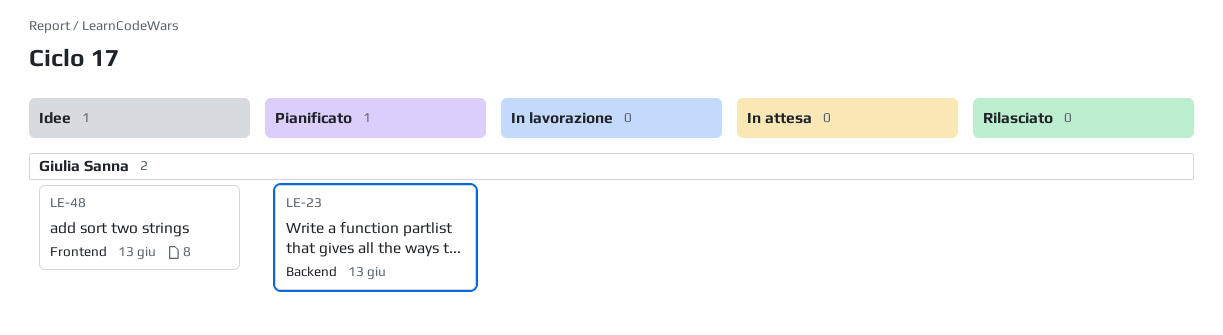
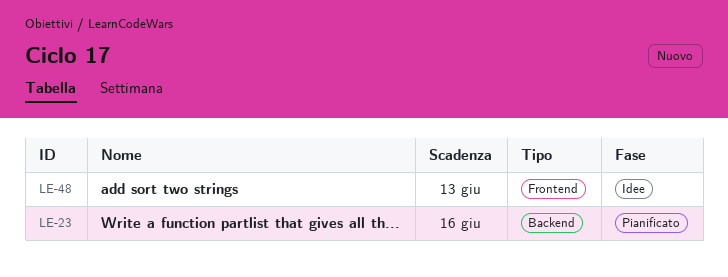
LE-23, due: Jun 13 -> Jun 16

